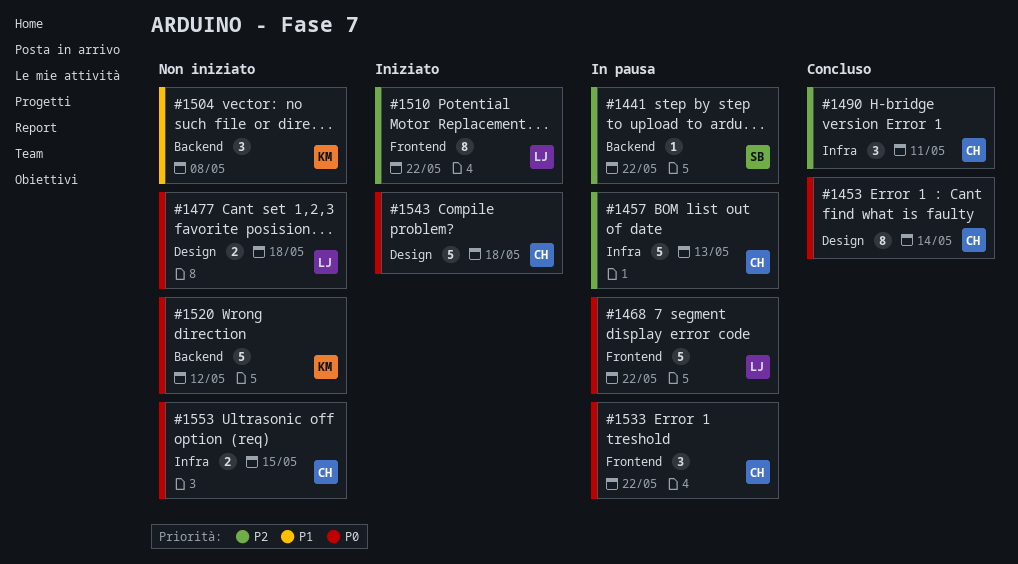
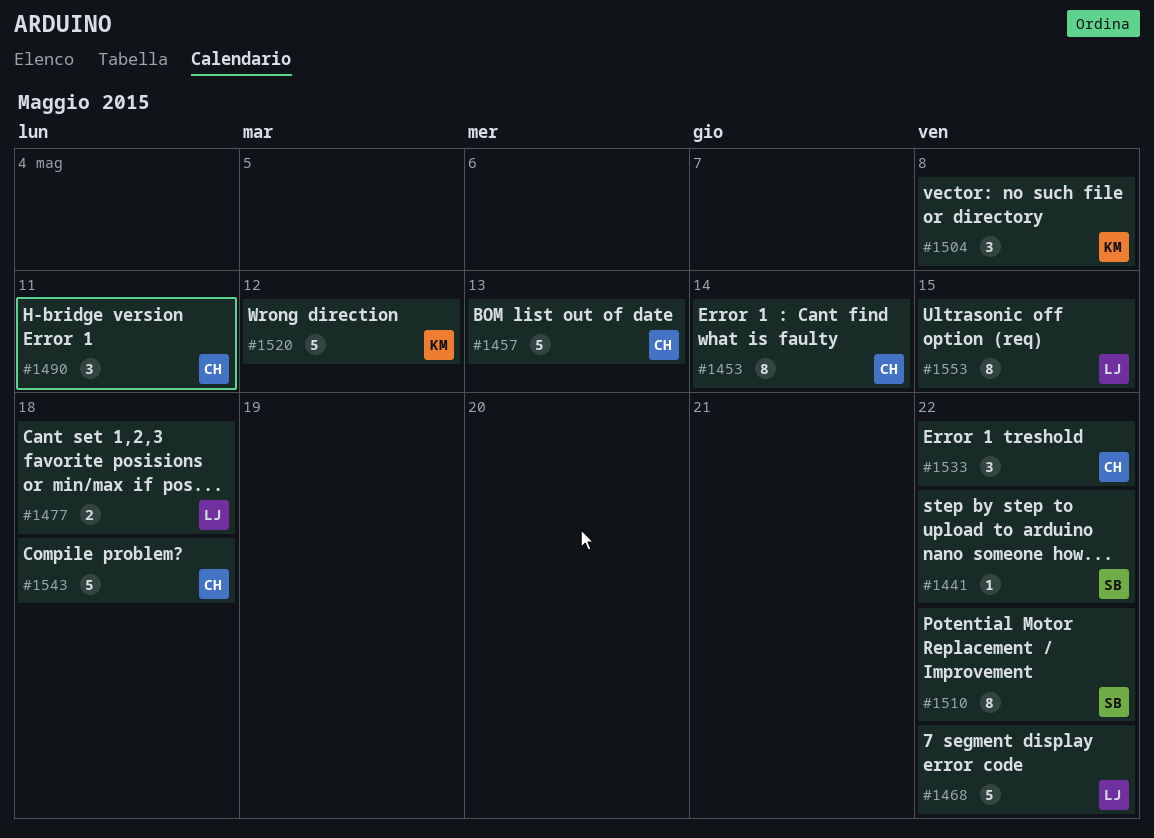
#1510, owner: LJ -> SB
#1553, owner: CH -> LJ
#1553, estimate: 2 -> 8

